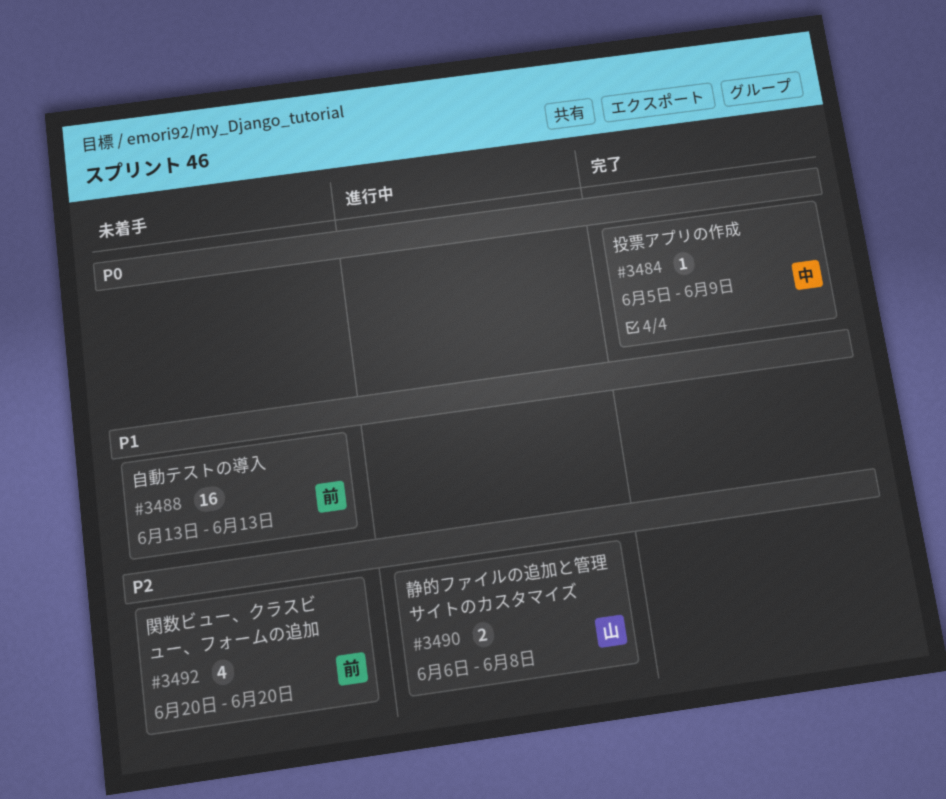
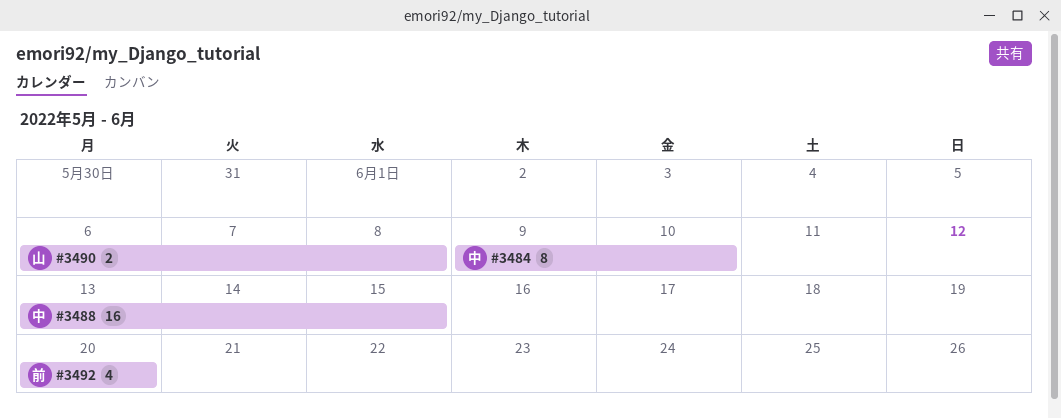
#3484, estimate: 1 -> 8
#3484, start: Jun 5 -> Jun 9
#3484, due: Jun 9 -> Jun 10
#3488, owner: 前 -> 中
#3488, due: Jun 13 -> Jun 15

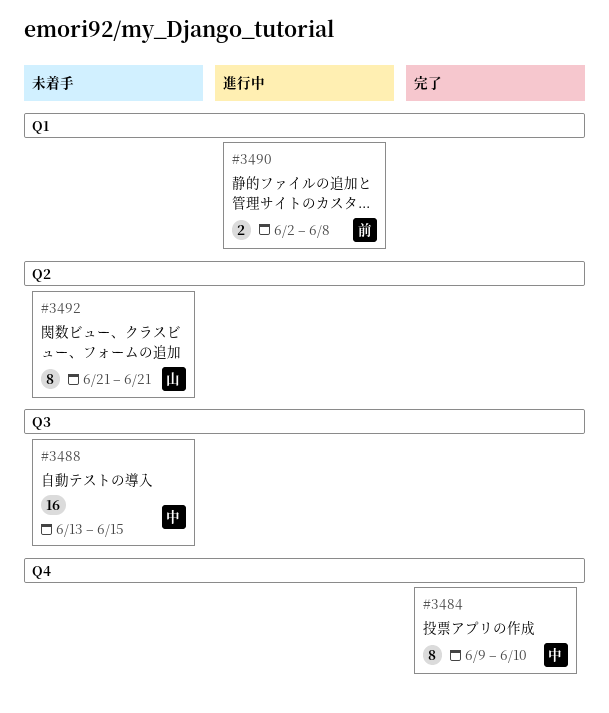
#3490, owner: 山 -> 前
#3490, start: Jun 6 -> Jun 2
#3492, owner: 前 -> 山
#3492, estimate: 4 -> 8
#3492, start: Jun 20 -> Jun 21
#3492, due: Jun 20 -> Jun 21

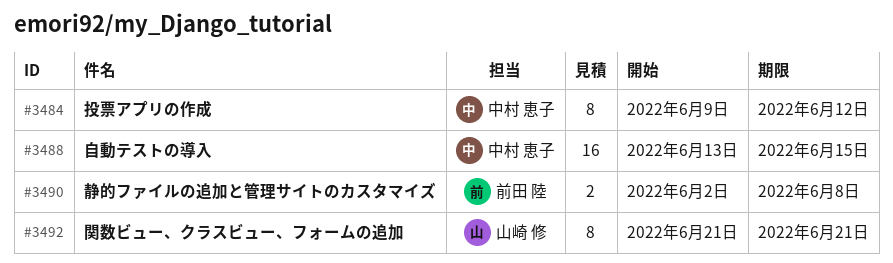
#3484, due: Jun 10 -> Jun 12

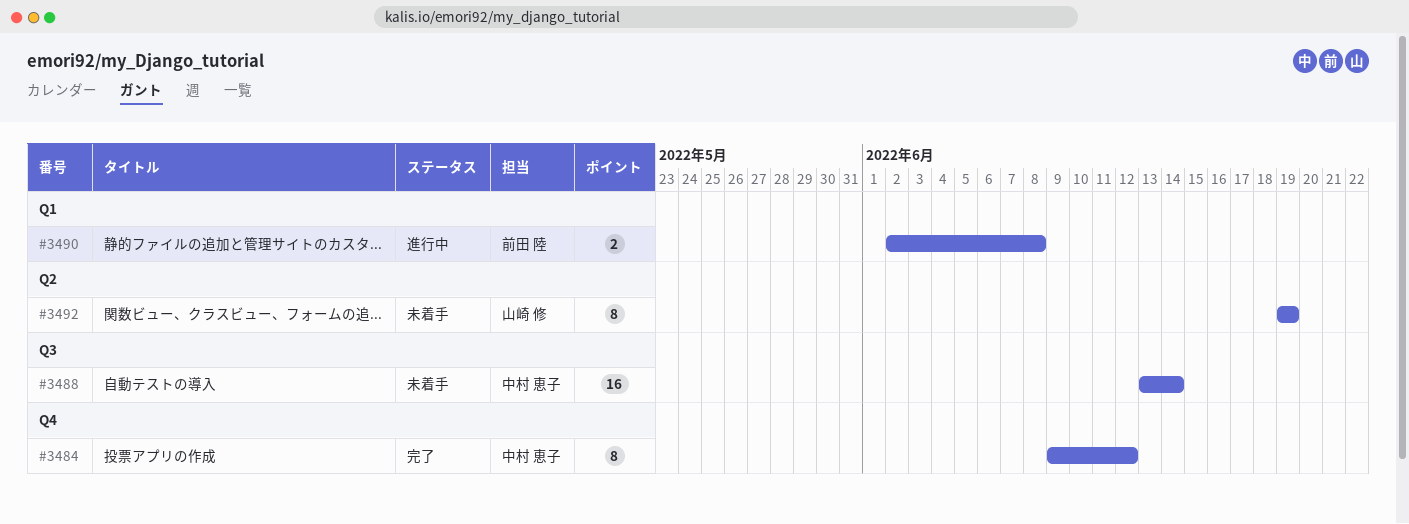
#3488, due: Jun 15 -> Jun 14
#3492, start: Jun 21 -> Jun 19
#3492, due: Jun 21 -> Jun 19

